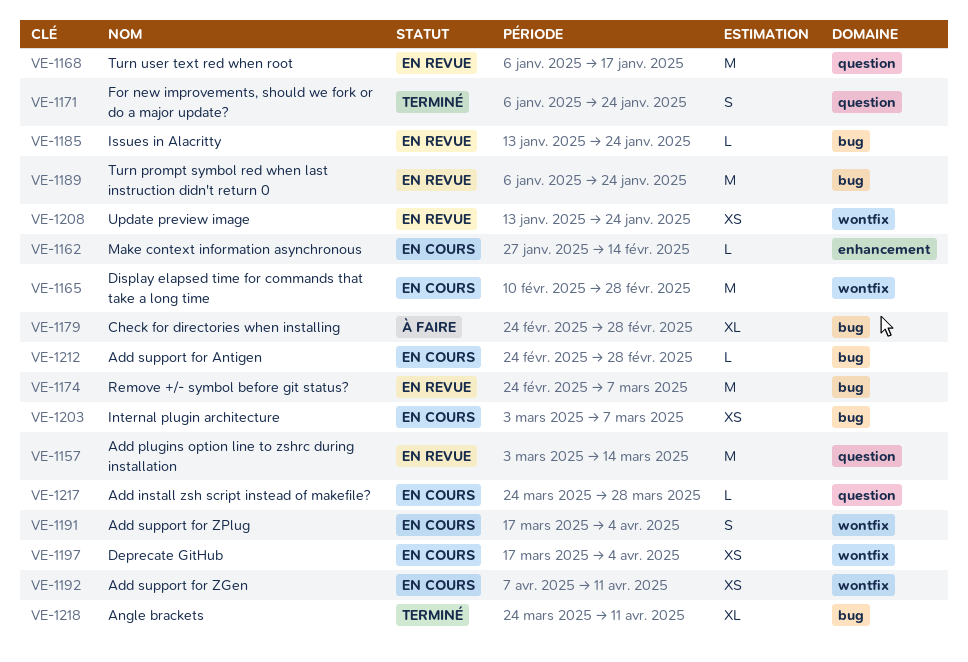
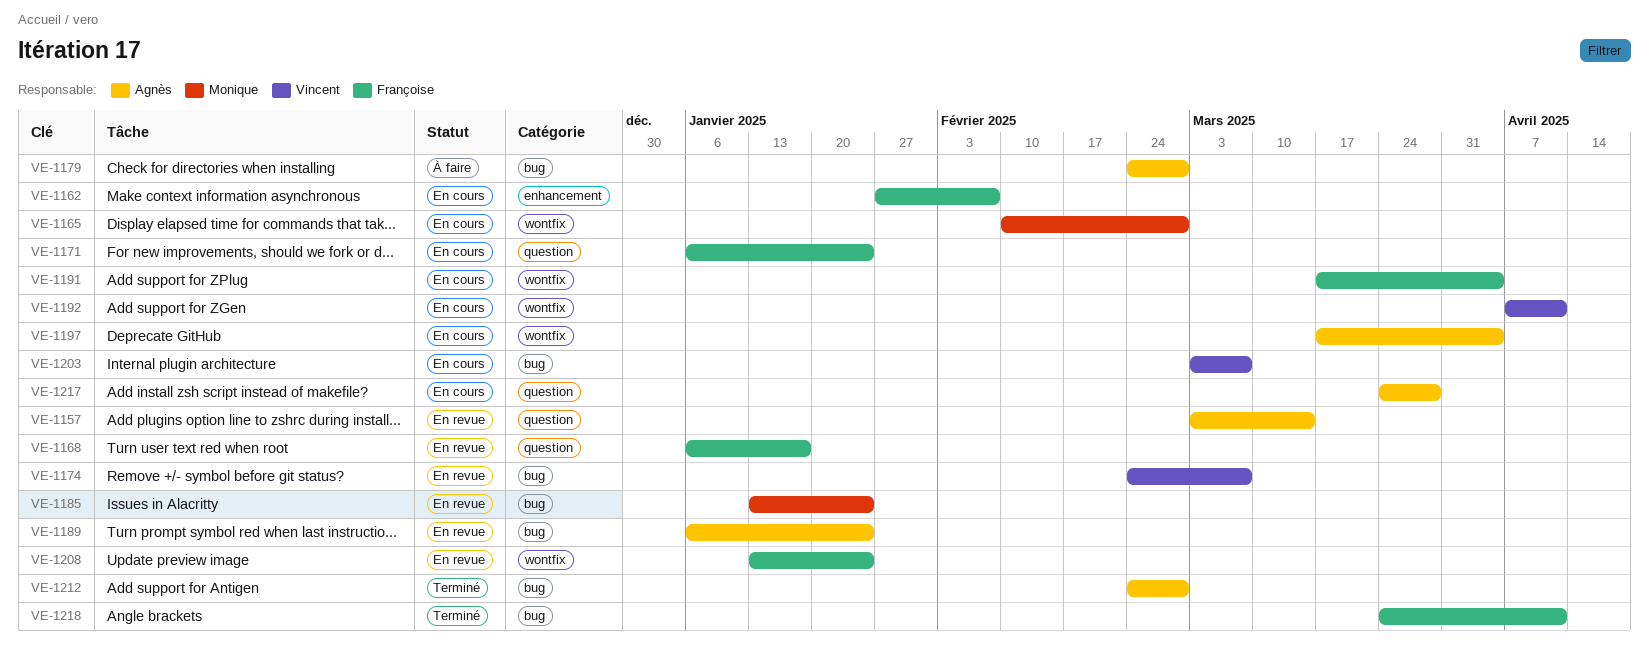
VE-1162, due: Feb 14 -> Feb 7
VE-1171, status: Terminé -> En cours
VE-1212, status: En cours -> Terminé

